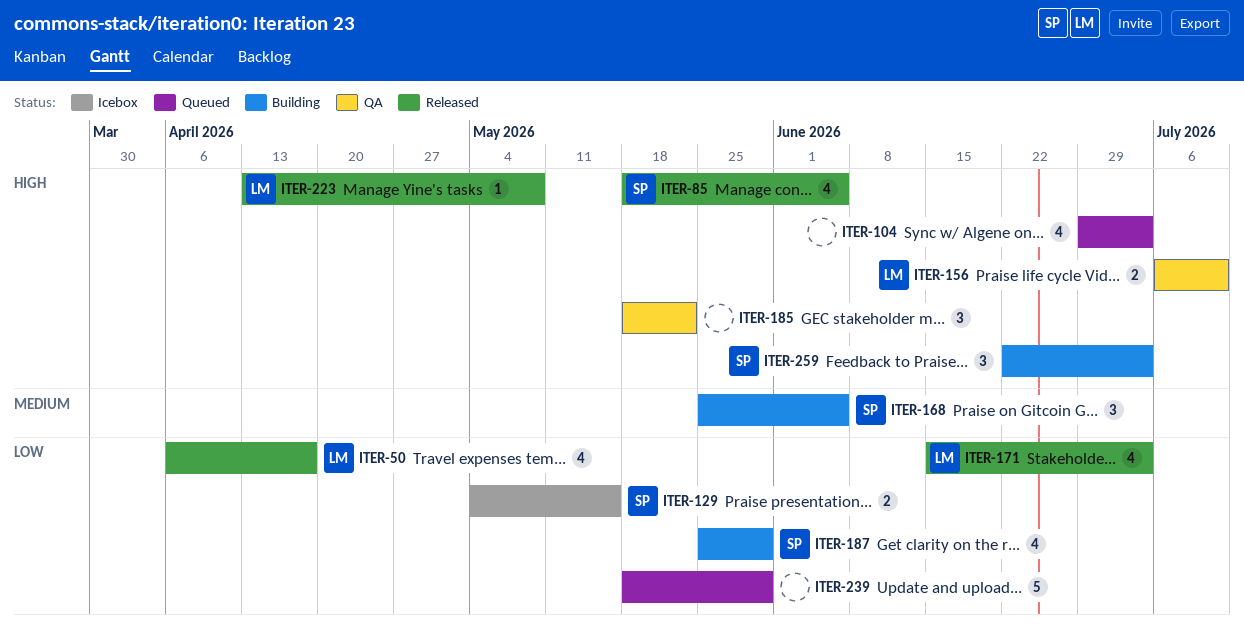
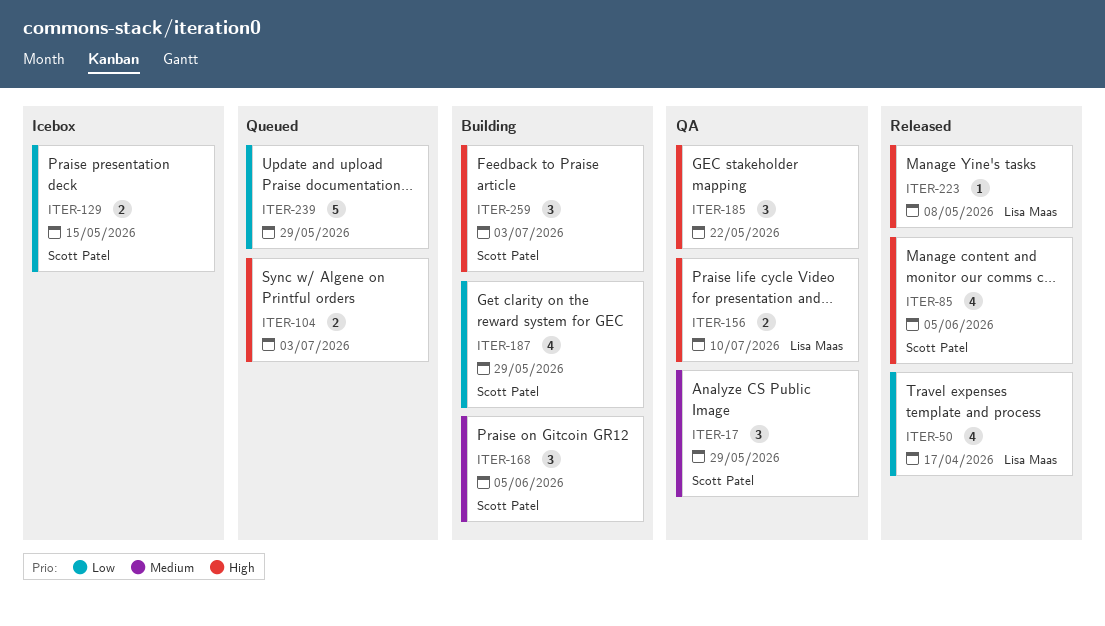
ITER-17: none -> present
ITER-104, estimate: 4 -> 2
ITER-171: present -> none

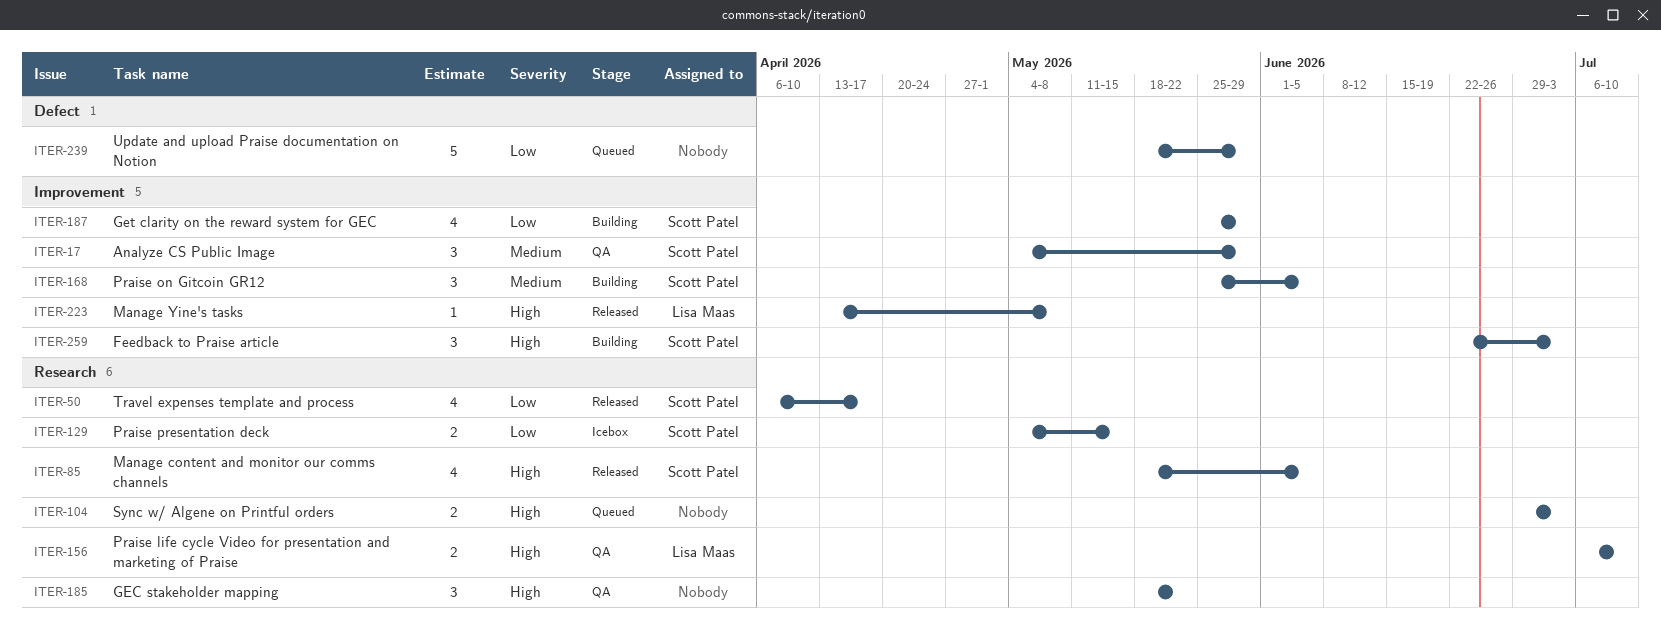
ITER-50, owner: Lisa Maas -> Scott Patel

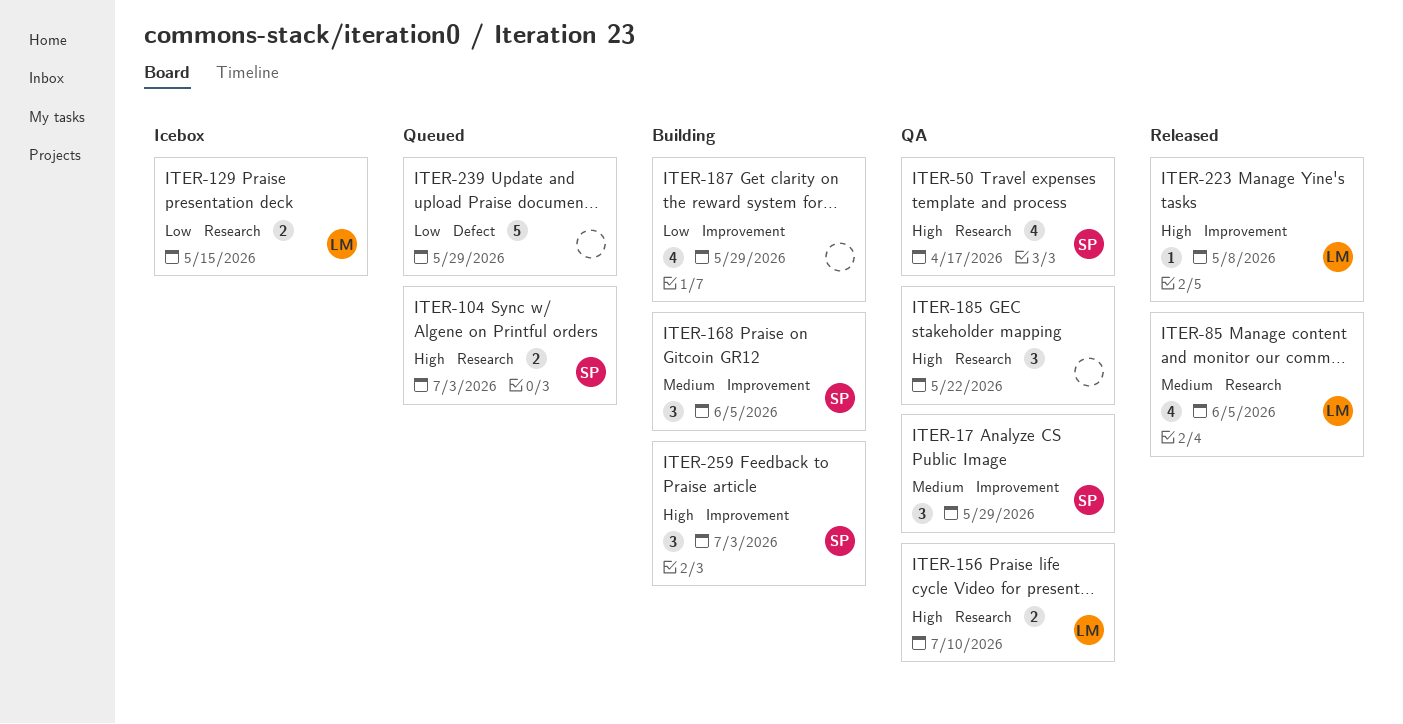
ITER-50, status: Released -> QA
ITER-50, priority: Low -> High
ITER-85, owner: Scott Patel -> Lisa Maas
ITER-85, priority: High -> Medium
ITER-104, owner: none -> Scott Patel
ITER-129, owner: Scott Patel -> Lisa Maas
ITER-187, owner: Scott Patel -> none

